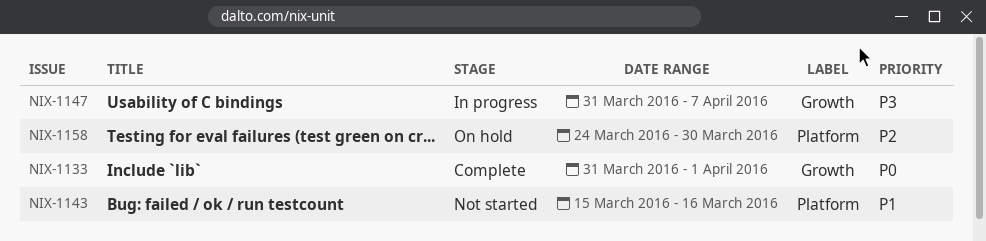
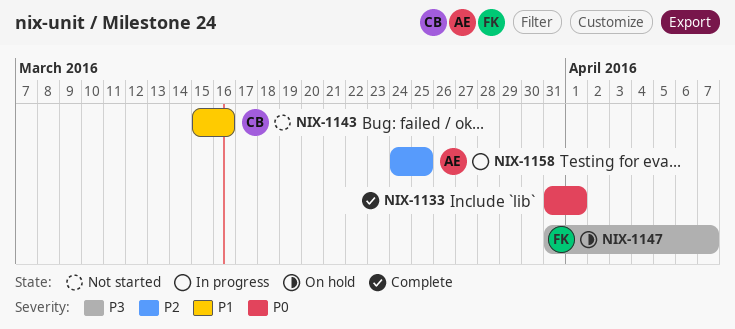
NIX-1147, status: In progress -> On hold
NIX-1158, status: On hold -> In progress
NIX-1158, due: Mar 30 -> Mar 25

